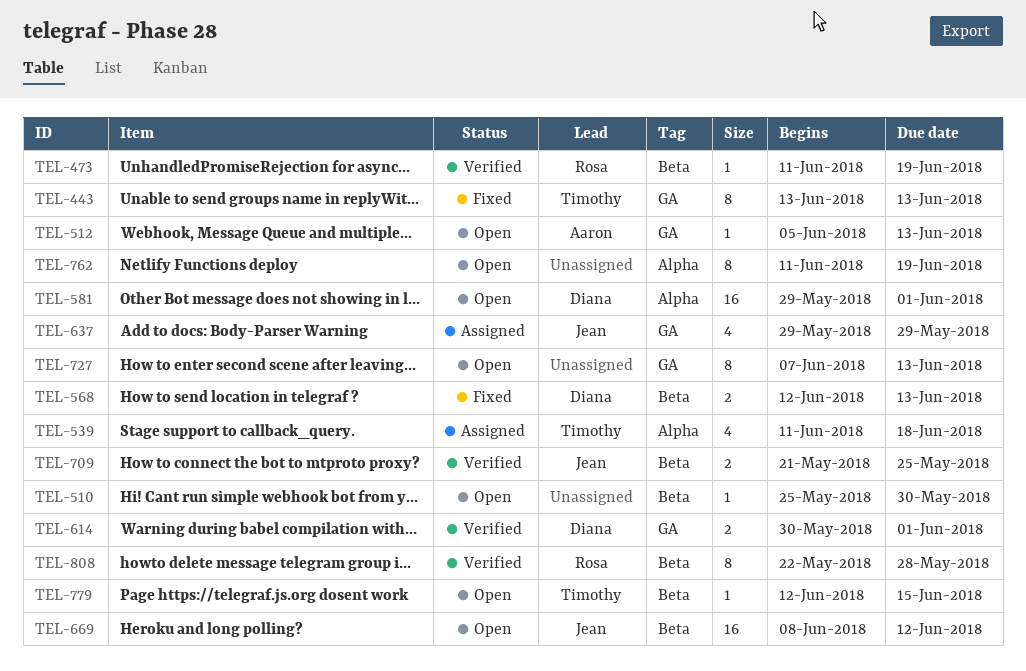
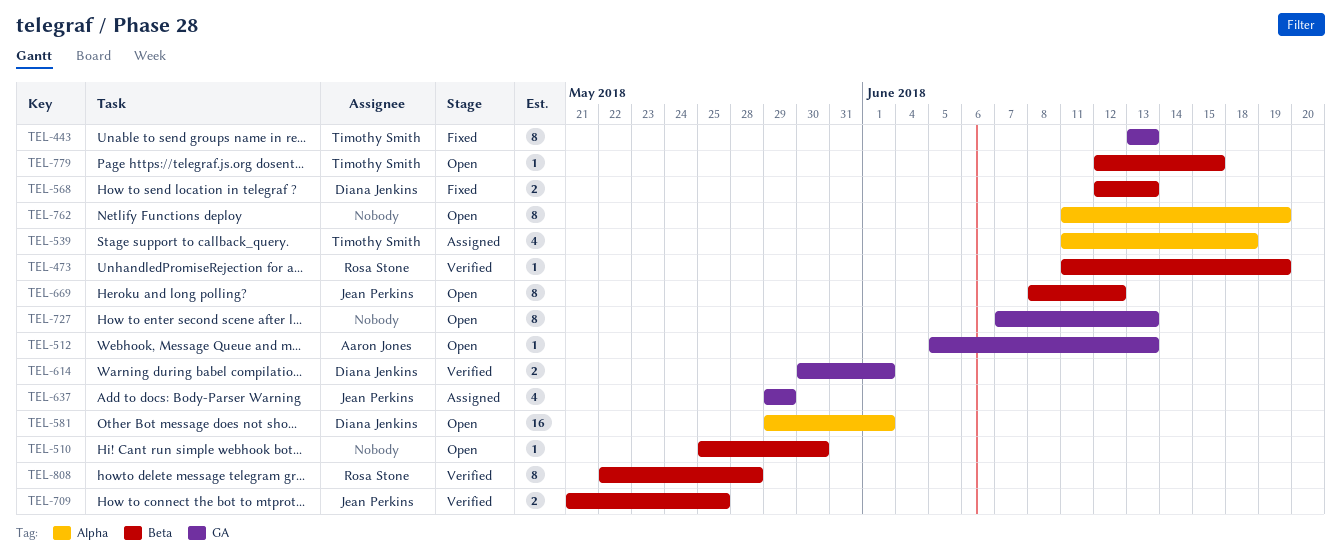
TEL-669, estimate: 16 -> 8

